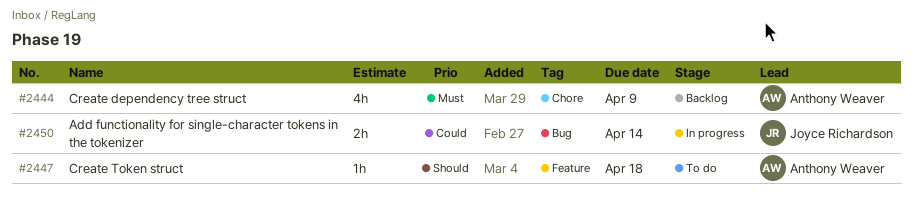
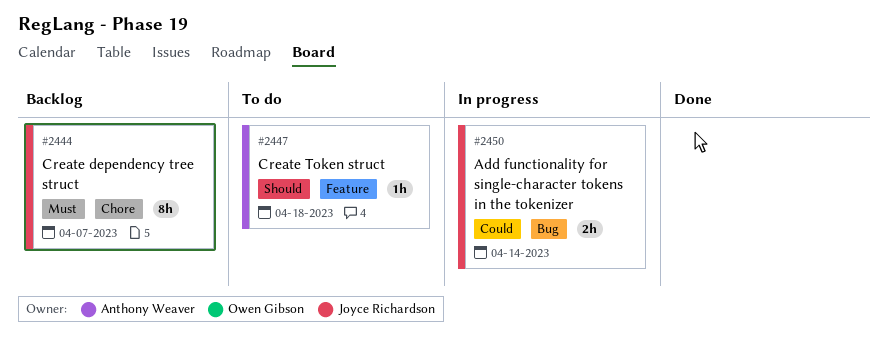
#2444, owner: Anthony Weaver -> Joyce Richardson
#2444, estimate: 4h -> 8h
#2444, due: Apr 9 -> Apr 7

